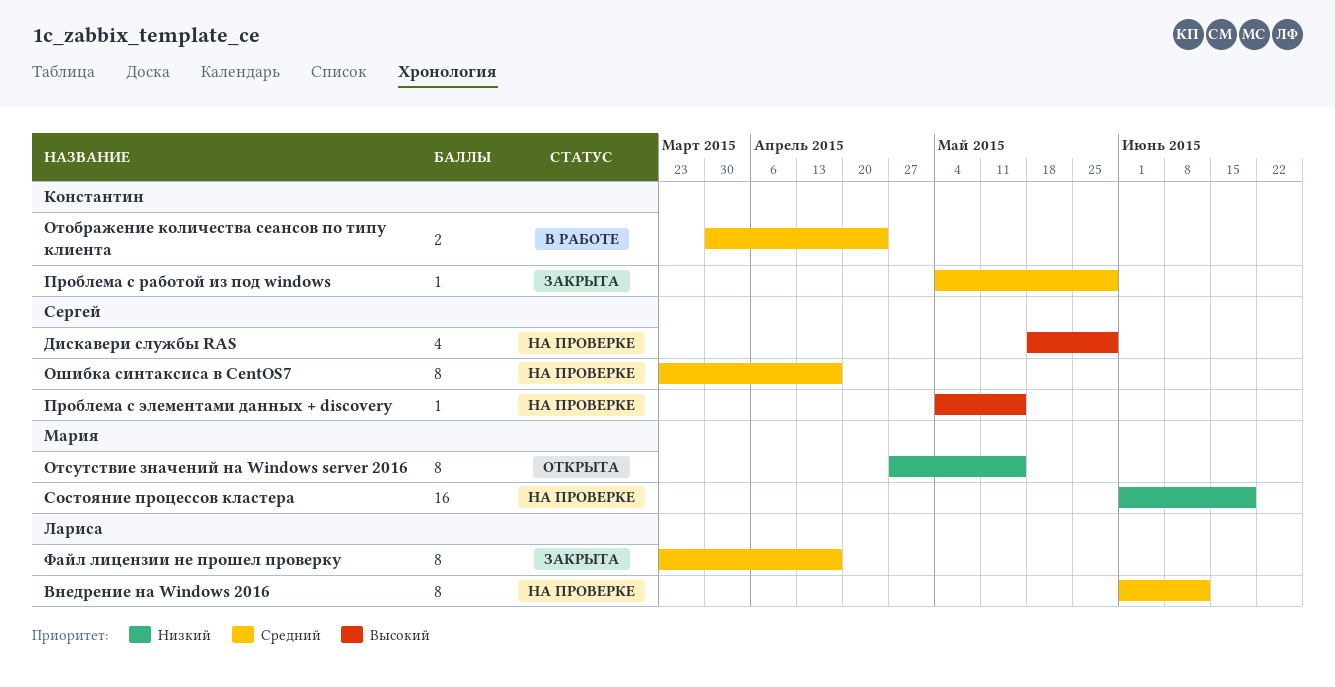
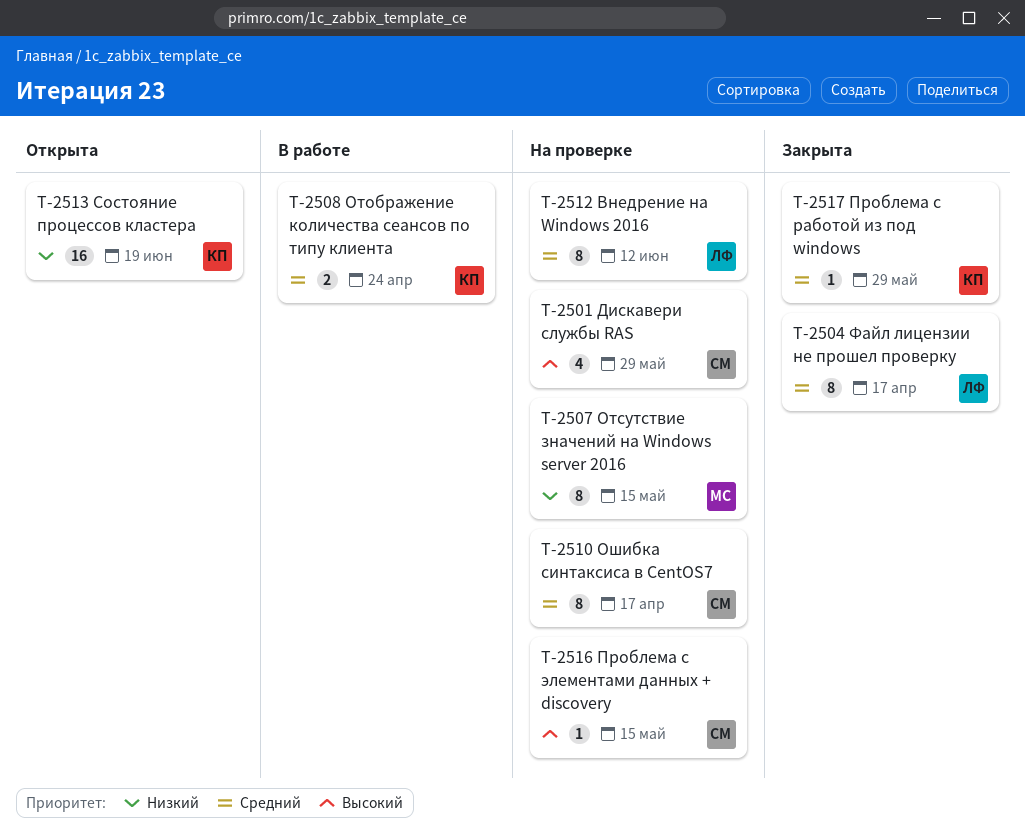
Отсутствие значений на Windows server 2016, status: Открыта -> На проверке
Состояние процессов кластера, status: На проверке -> Открыта
Состояние процессов кластера, owner: Мария -> Константин

